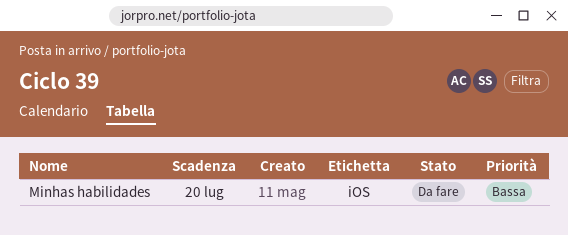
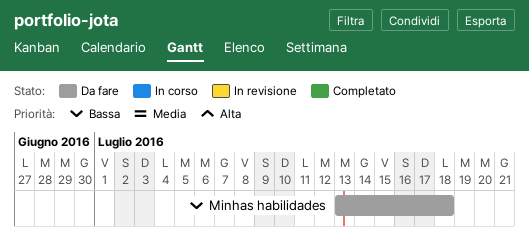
Minhas habilidades, due: Jul 20 -> Jul 18

